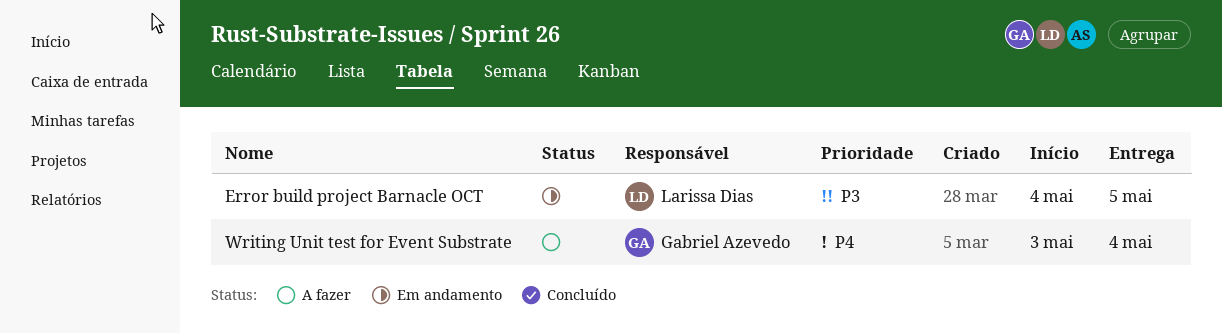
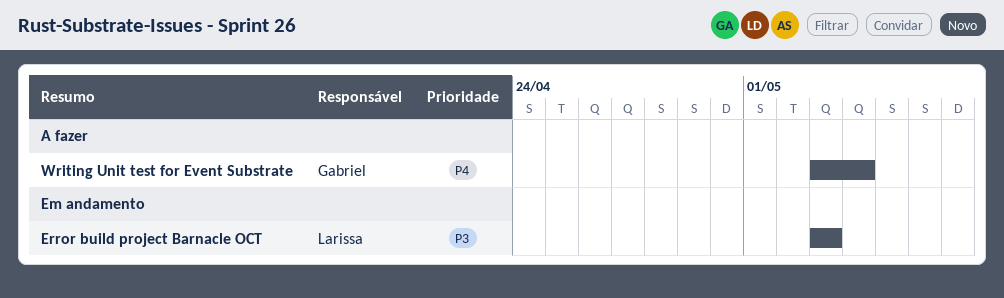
Error build project Barnacle OCT, start: May 4 -> May 3
Error build project Barnacle OCT, due: May 5 -> May 3

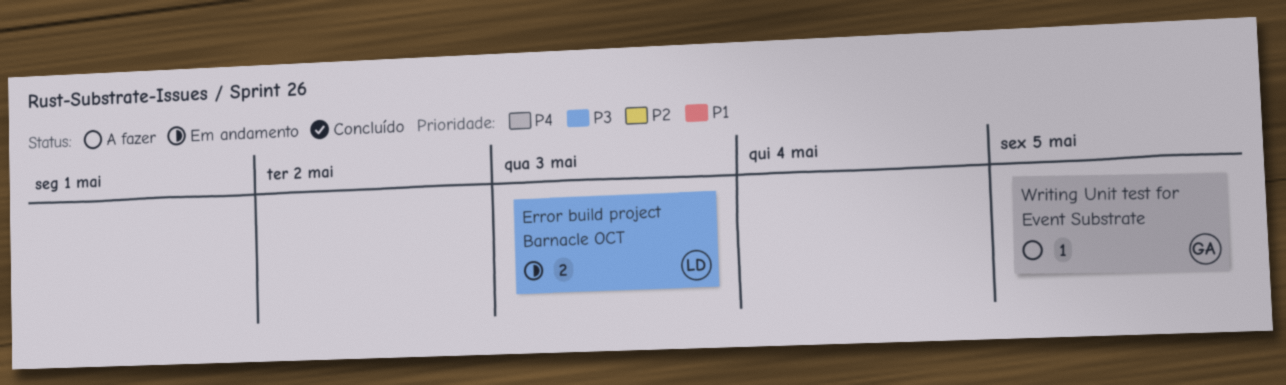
Writing Unit test for Event Substrate, due: May 4 -> May 5

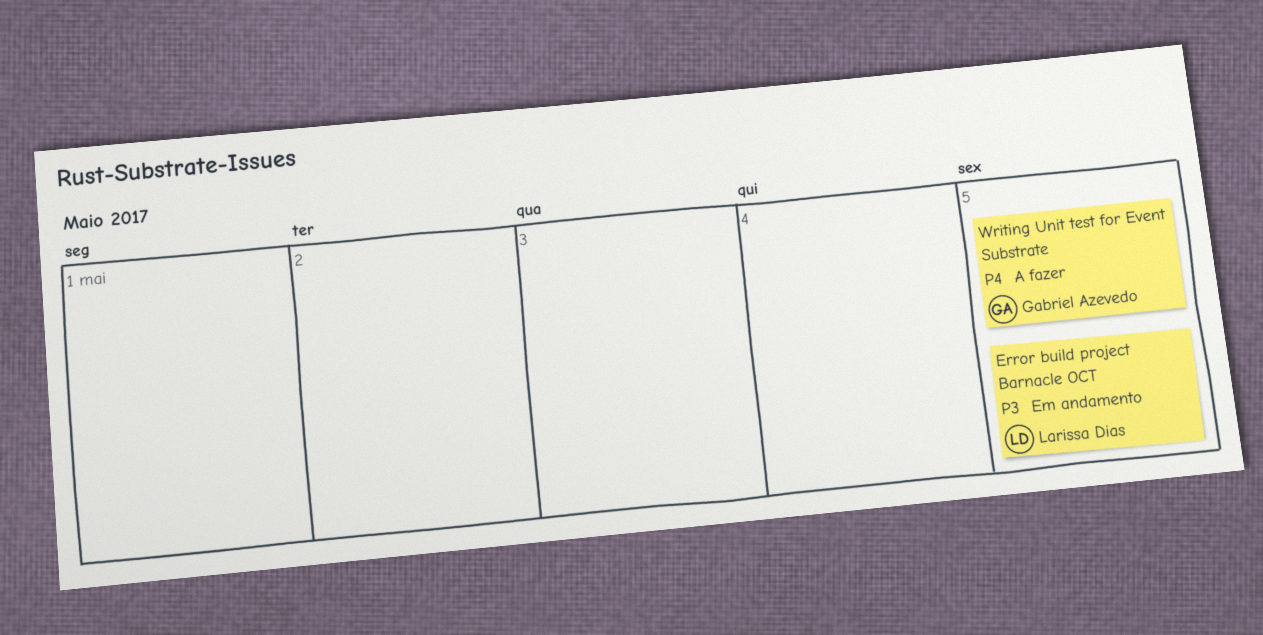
Error build project Barnacle OCT, due: May 3 -> May 5

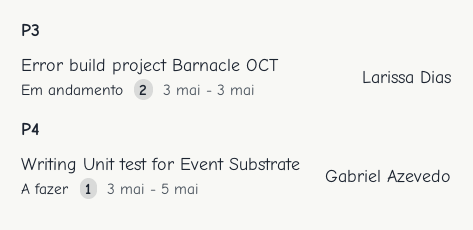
Error build project Barnacle OCT, due: May 5 -> May 3

